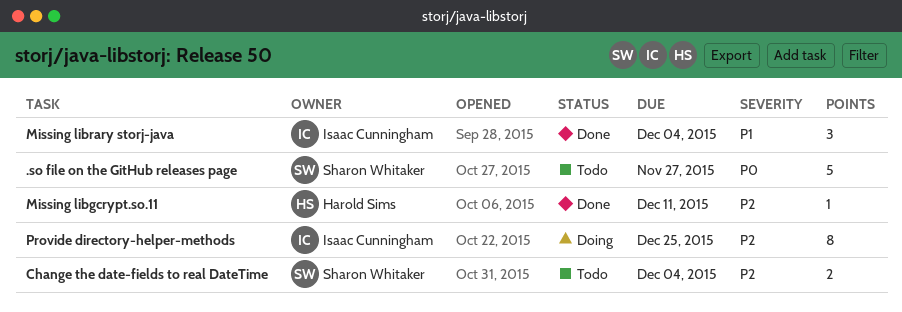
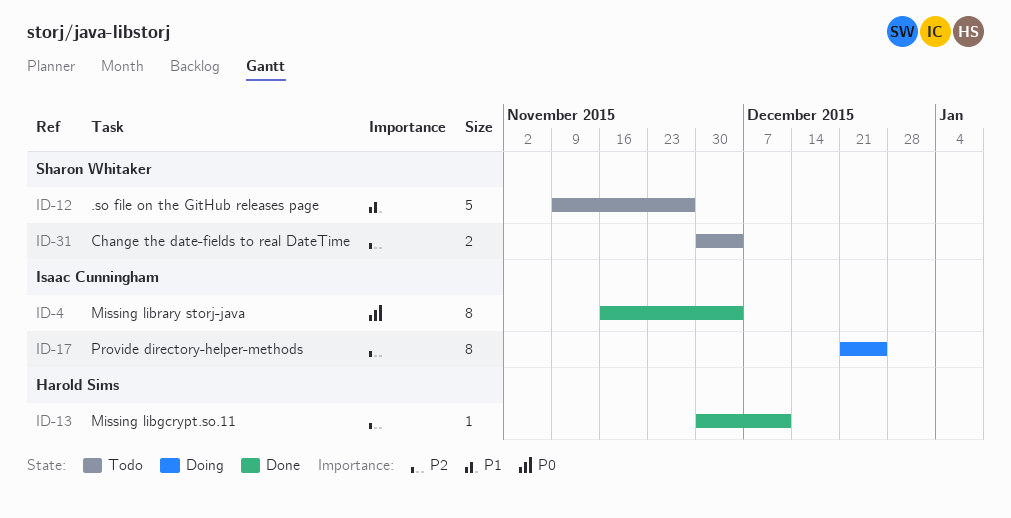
.so file on the GitHub releases page, priority: P0 -> P1
Missing library storj-java, priority: P1 -> P0
Missing library storj-java, estimate: 3 -> 8

